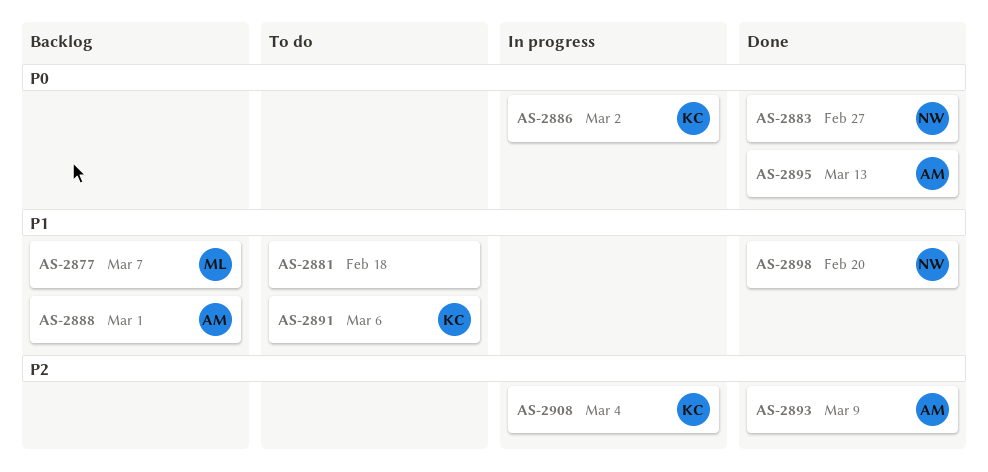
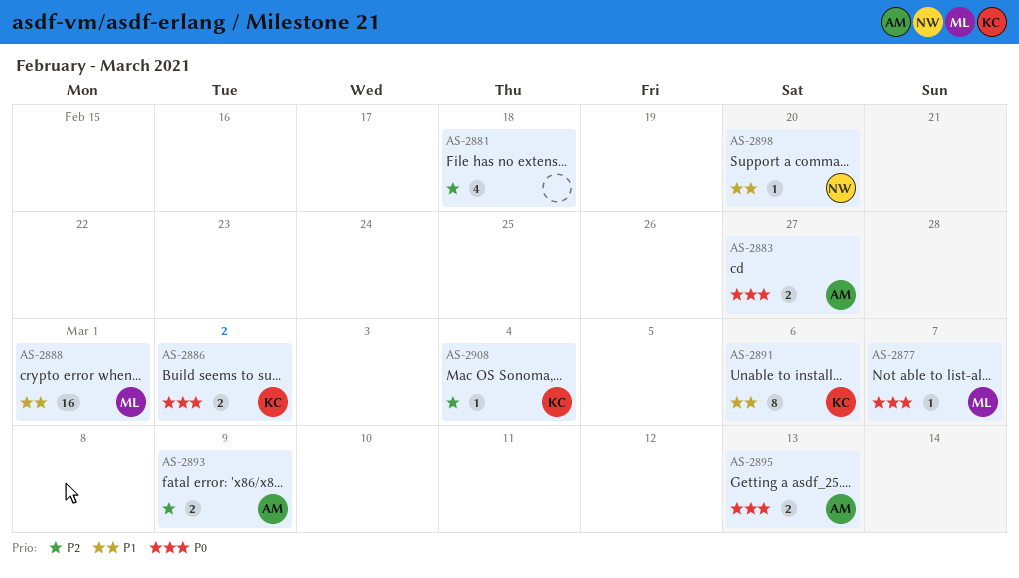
AS-2877, priority: P1 -> P0
AS-2881, priority: P1 -> P2
AS-2883, owner: NW -> AM
AS-2888, owner: AM -> ML

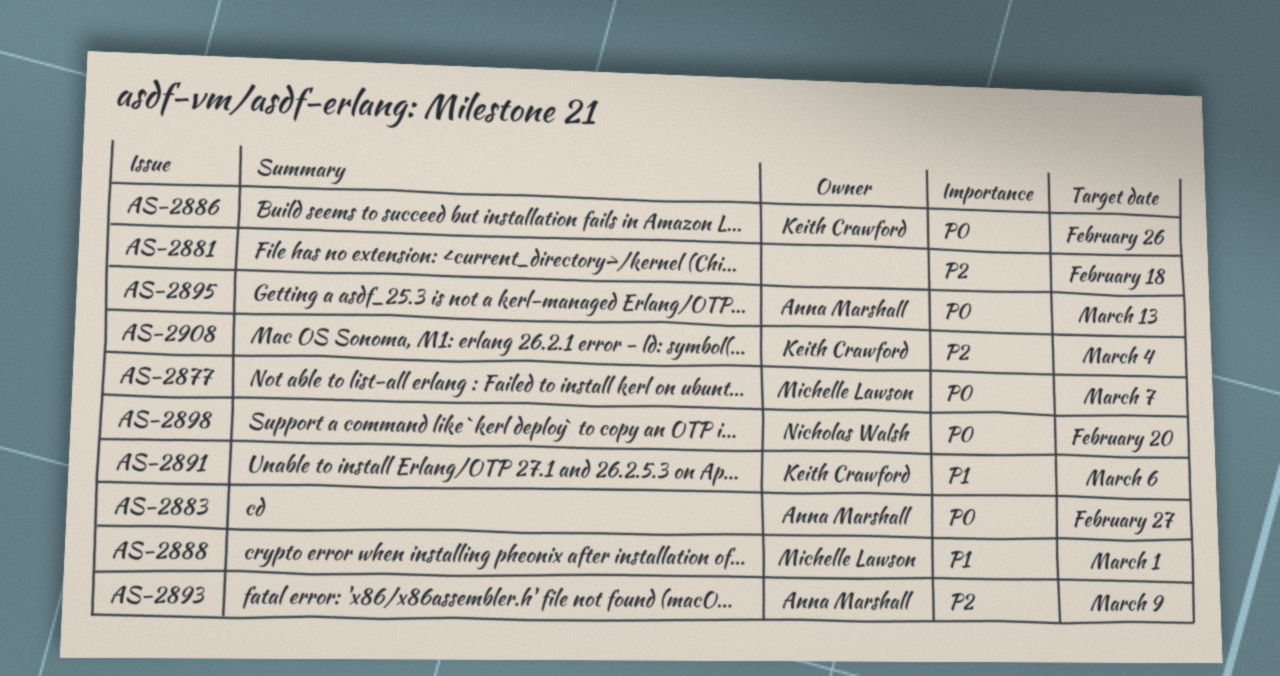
AS-2886, due: Mar 2 -> Feb 26
AS-2898, priority: P1 -> P0

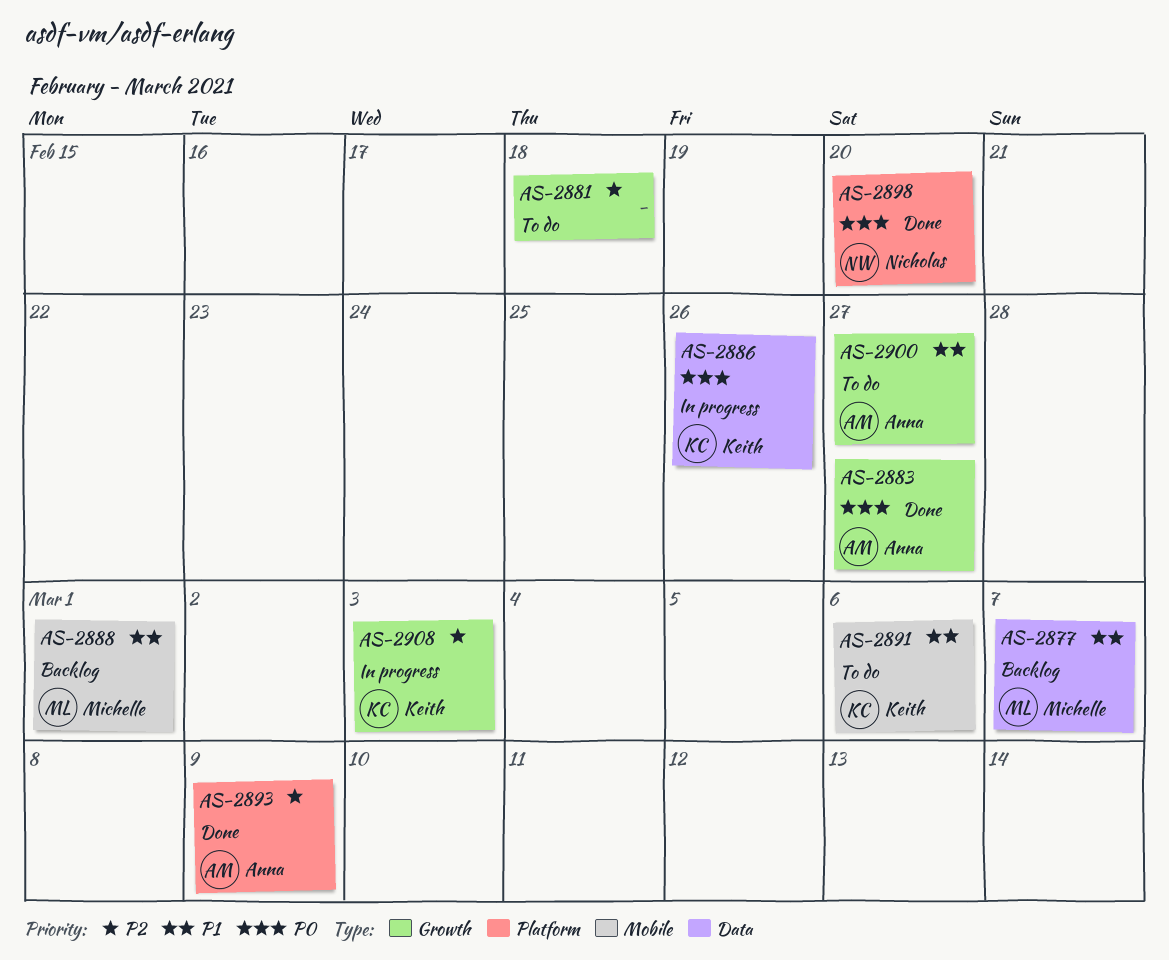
AS-2877, priority: P0 -> P1
AS-2895: present -> none
AS-2900: none -> present
AS-2908, due: Mar 4 -> Mar 3

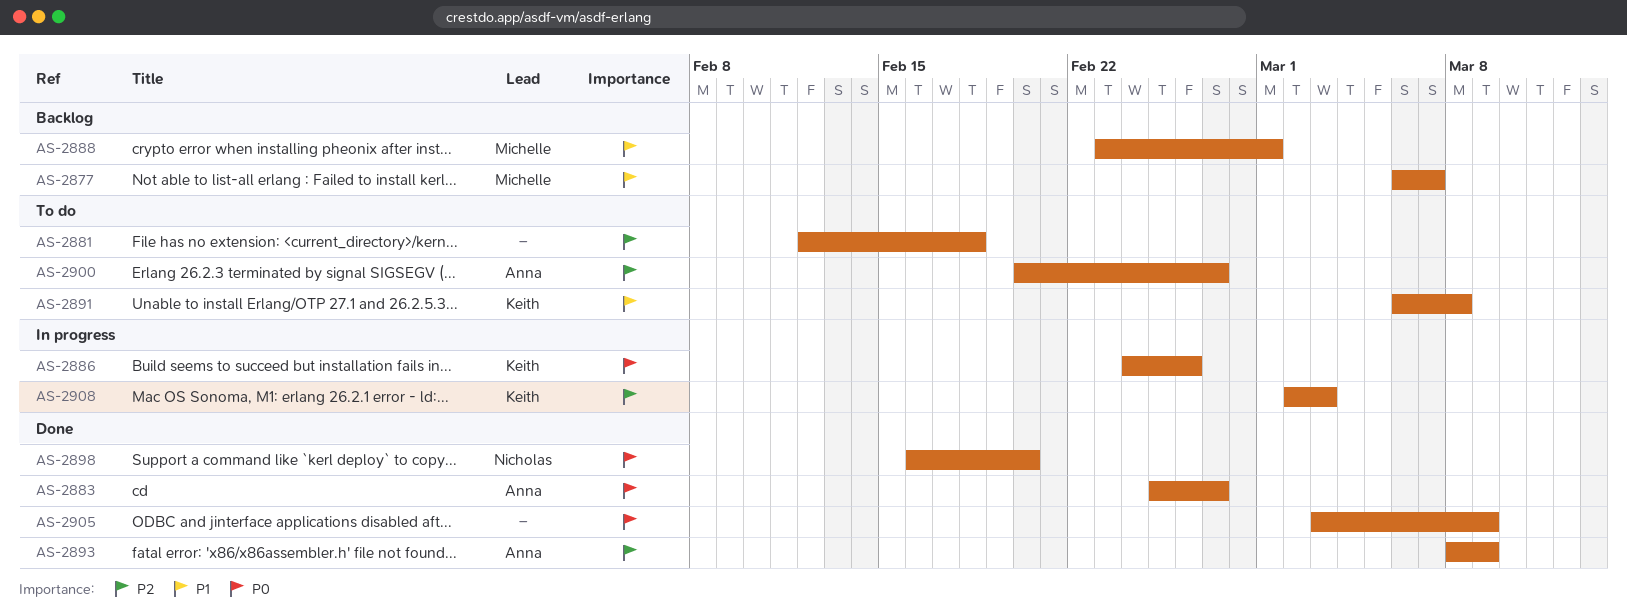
AS-2891, due: Mar 6 -> Mar 8
AS-2900, priority: P1 -> P2
AS-2905: none -> present

